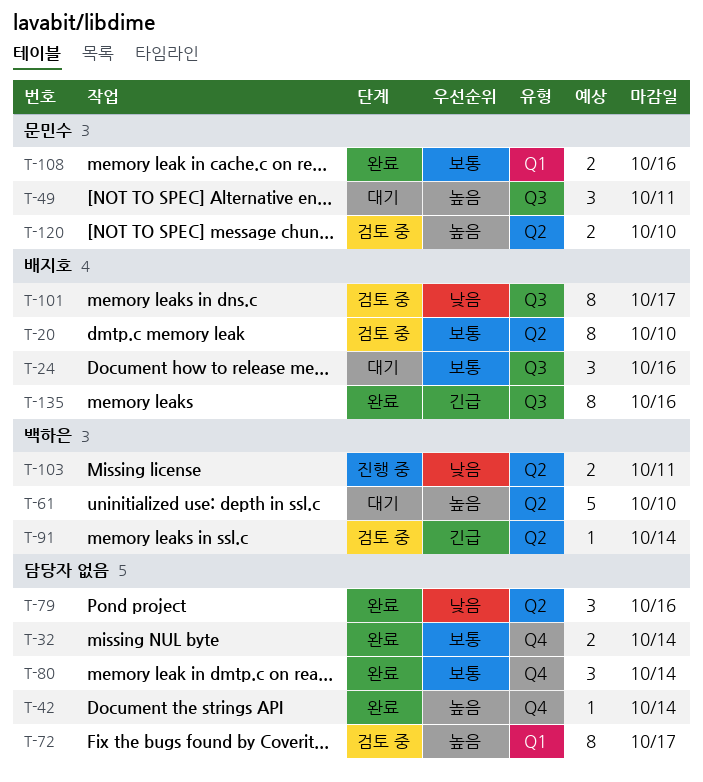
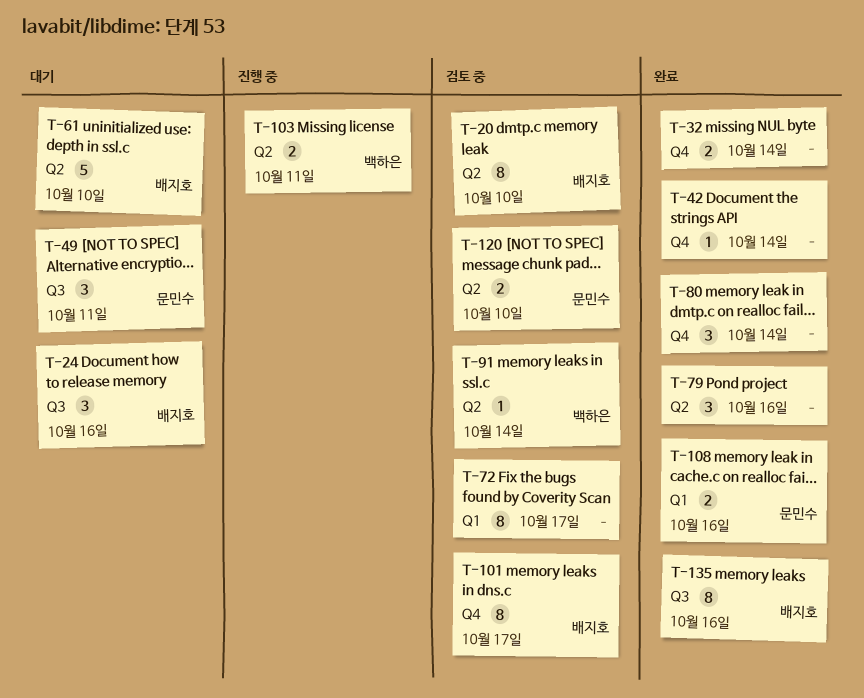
T-61, owner: 백하은 -> 배지호
T-101, label: Q3 -> Q4

